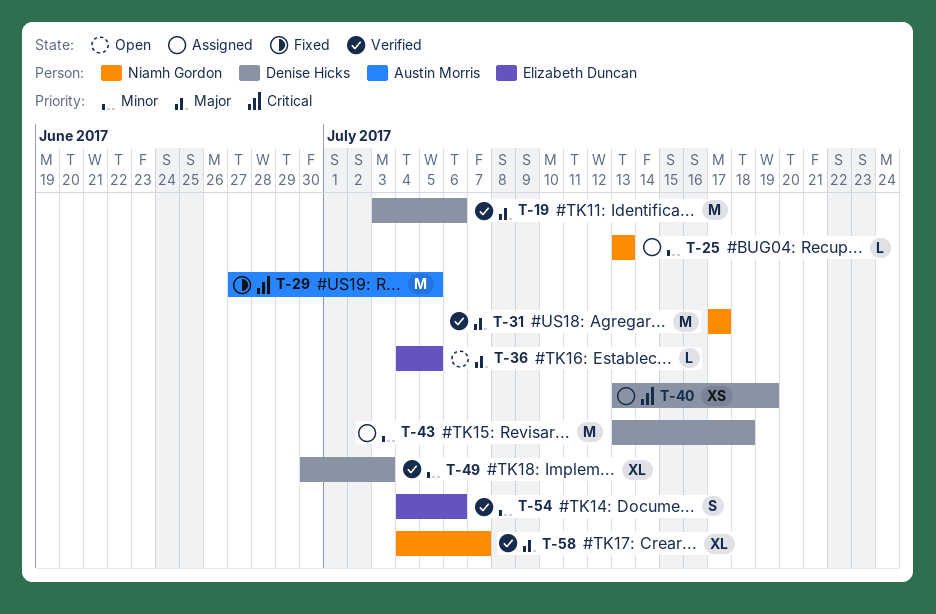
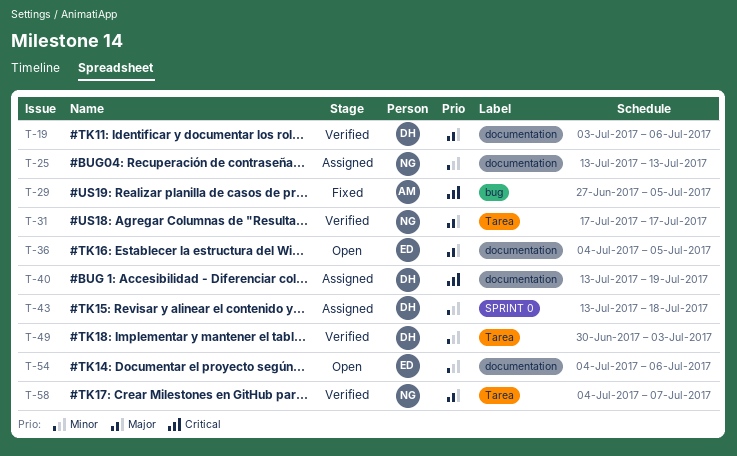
T-54, status: Verified -> Open

